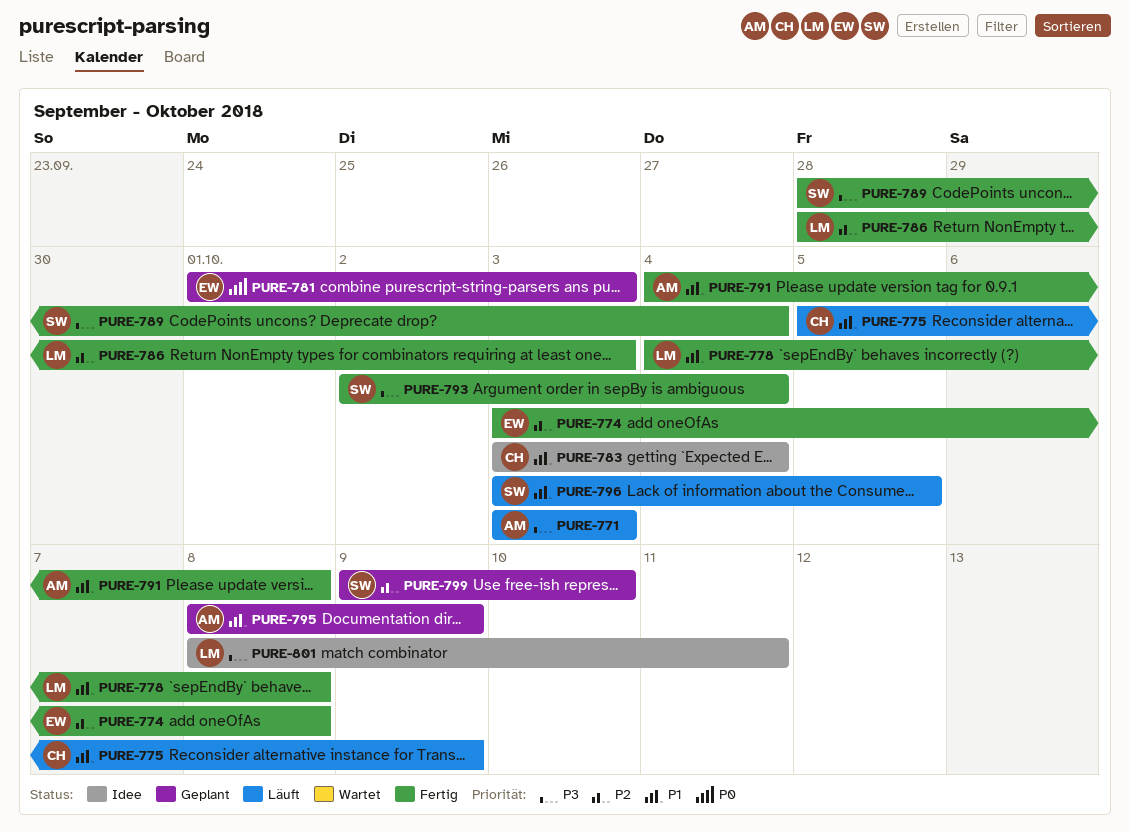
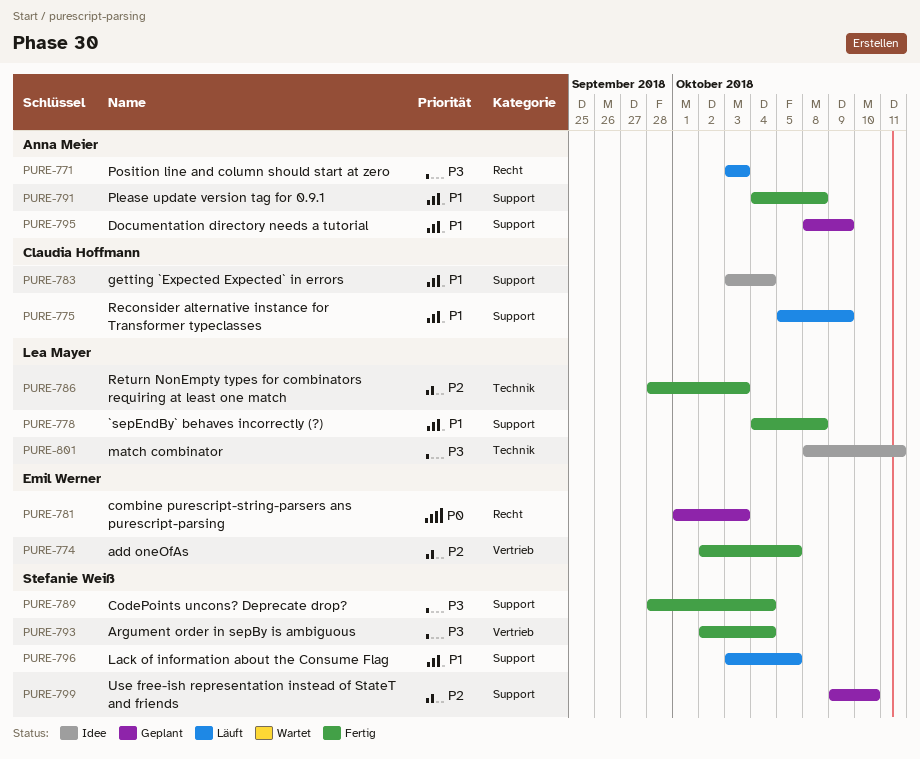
PURE-774, start: Oct 3 -> Oct 2
PURE-774, due: Oct 8 -> Oct 5

